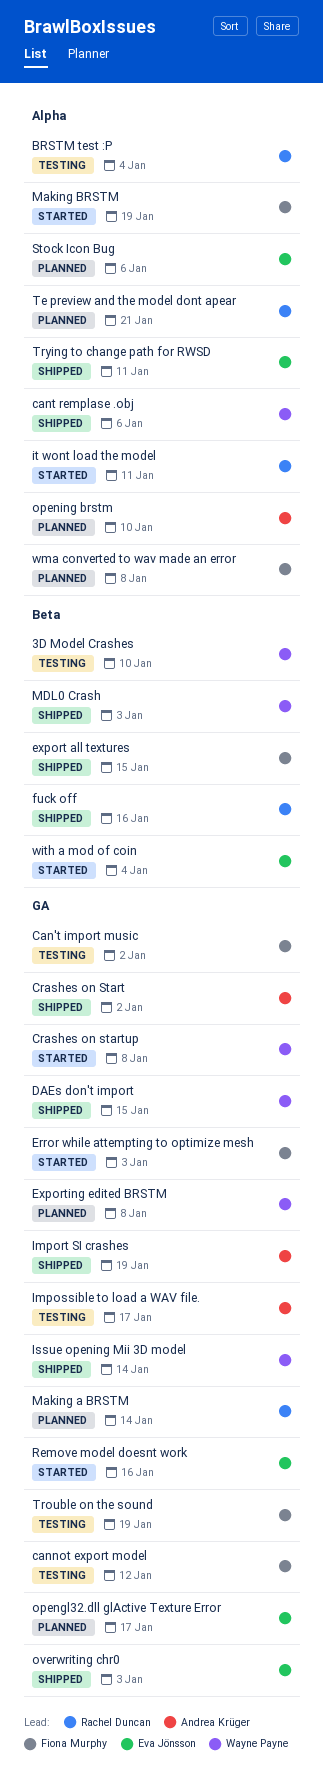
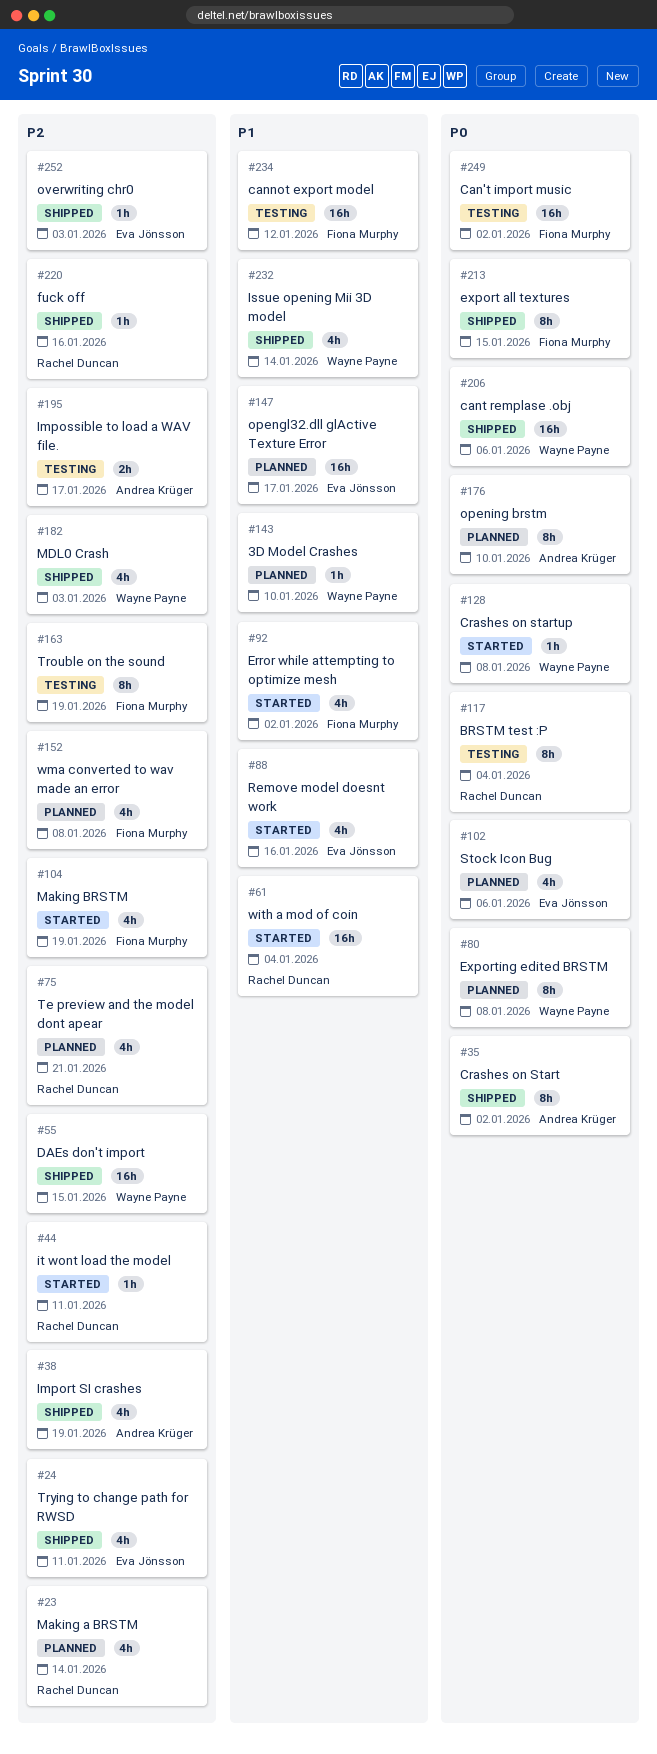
3D Model Crashes, status: Testing -> Planned
Error while attempting to optimize mesh, due: Jan 3 -> Jan 2
with a mod of coin, owner: Eva Jönsson -> Rachel Duncan

